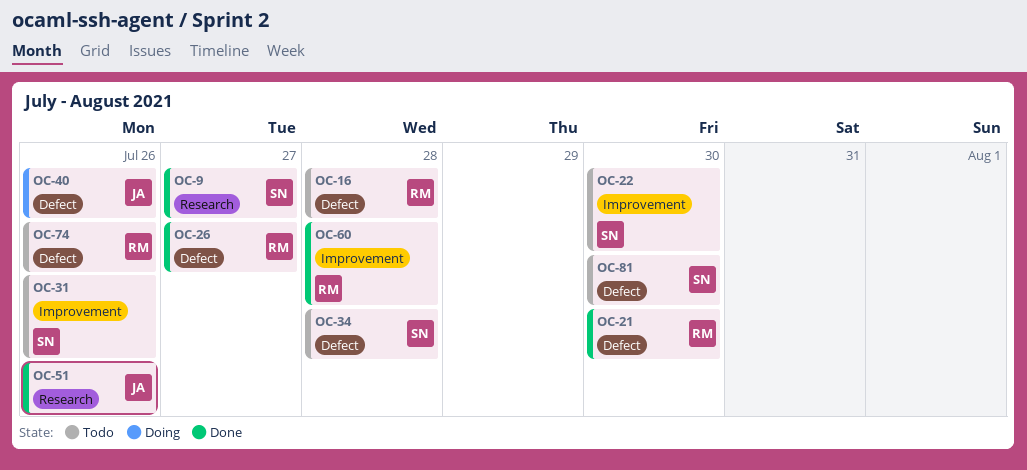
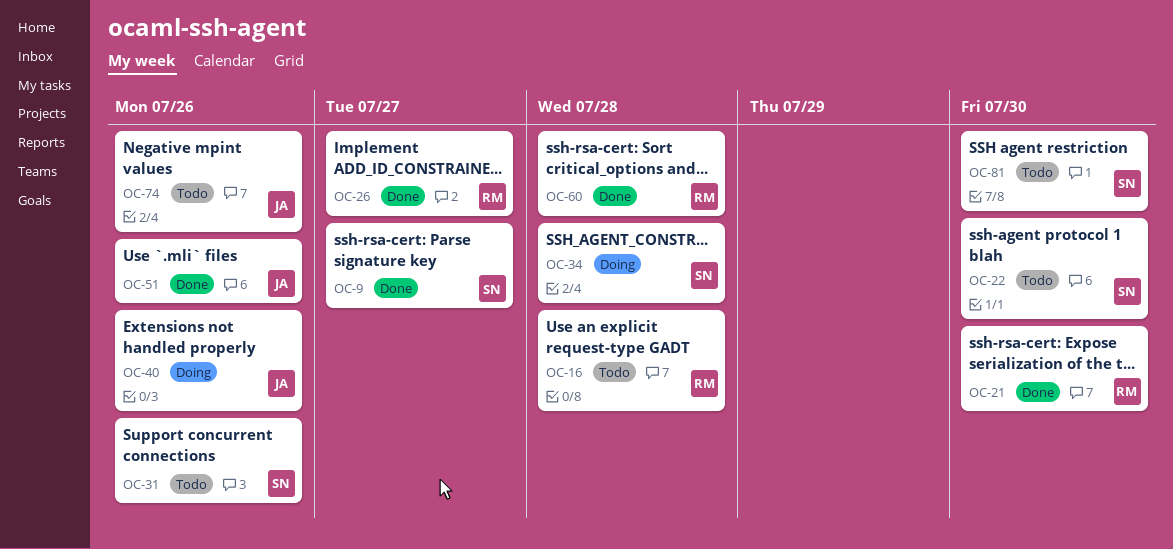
OC-34, status: Todo -> Doing
OC-74, owner: RM -> JA

